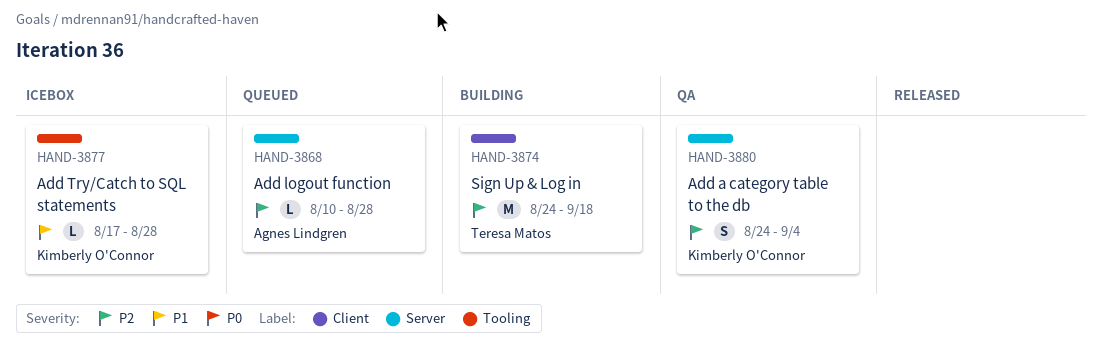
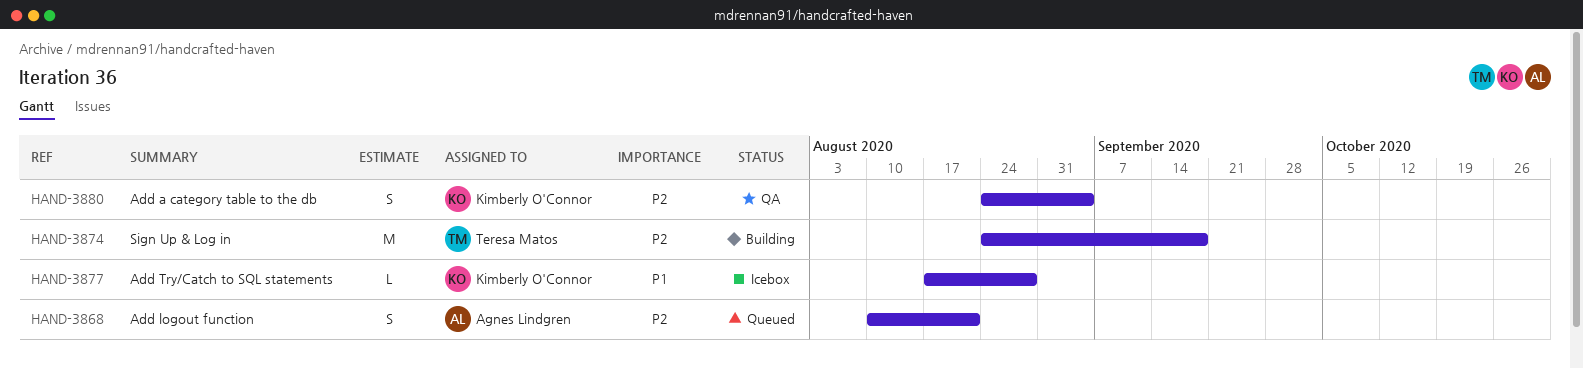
HAND-3868, estimate: L -> S
HAND-3868, due: Aug 28 -> Aug 21

